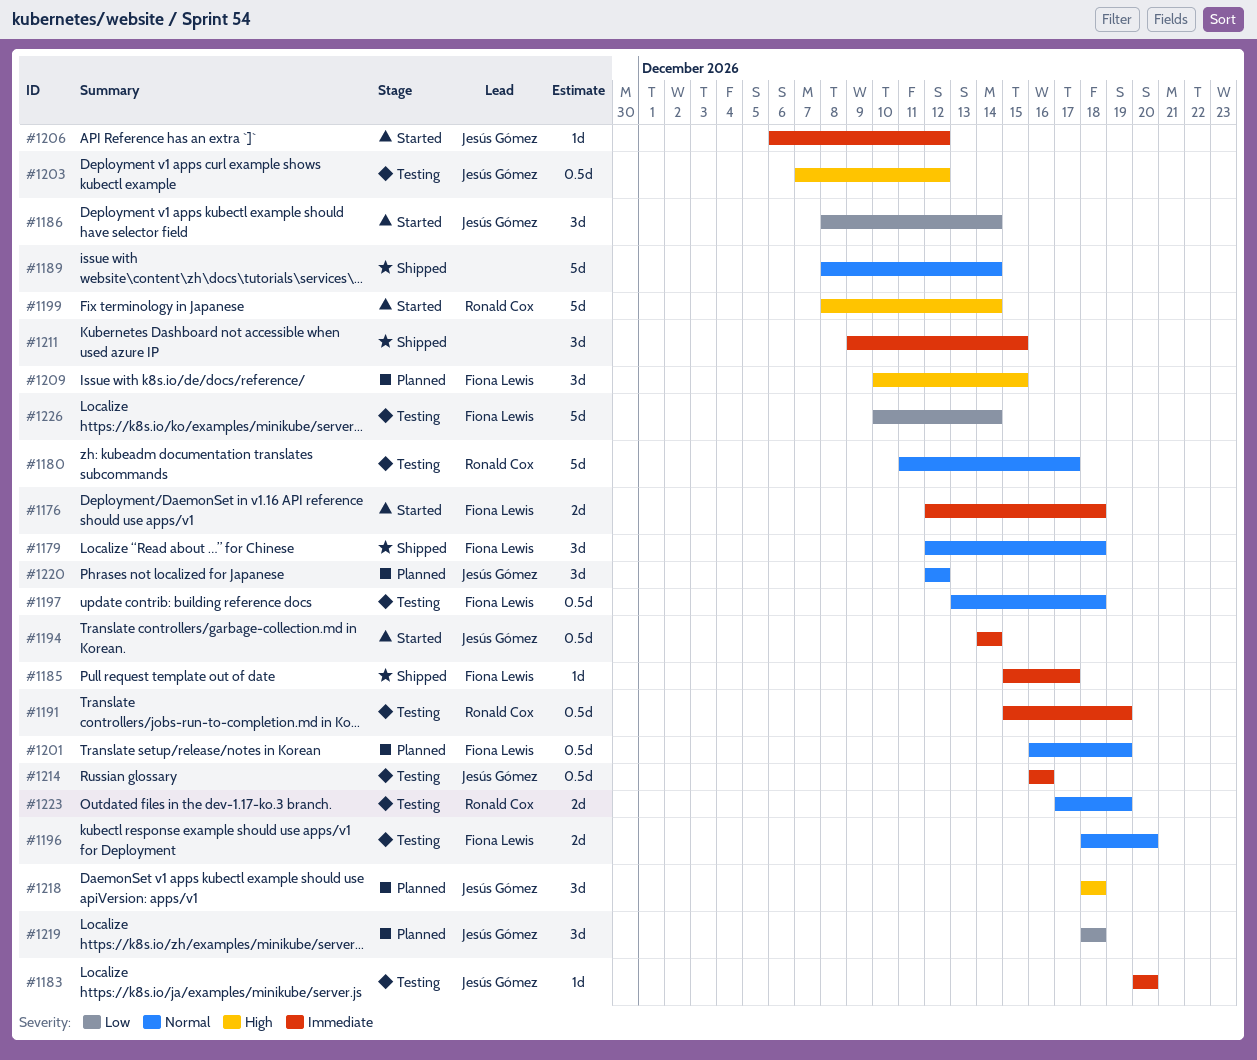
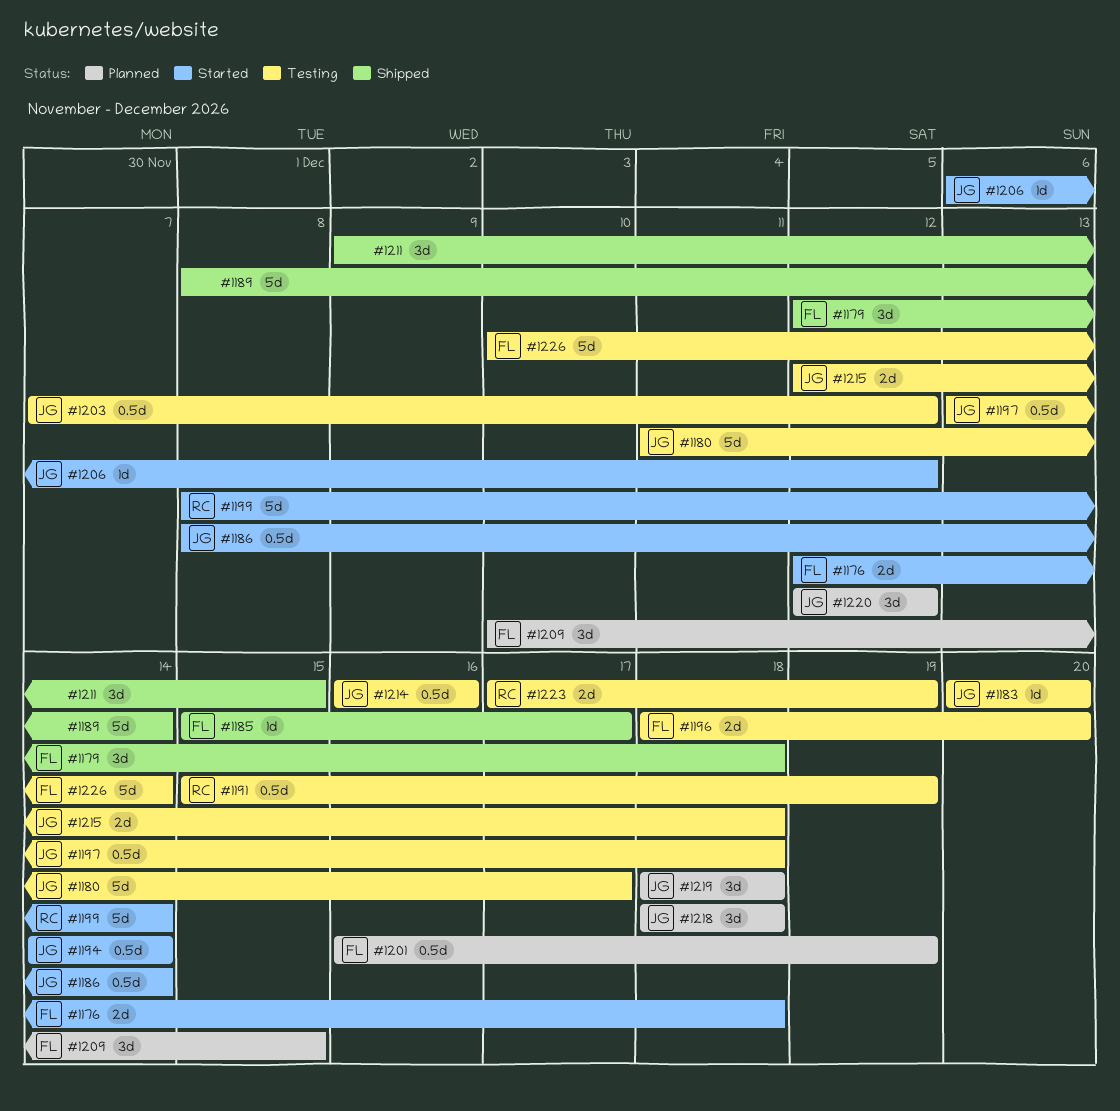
#1180, owner: Ronald Cox -> Jesús Gómez
#1186, estimate: 3d -> 0.5d
#1197, owner: Fiona Lewis -> Jesús Gómez
#1215: none -> present

